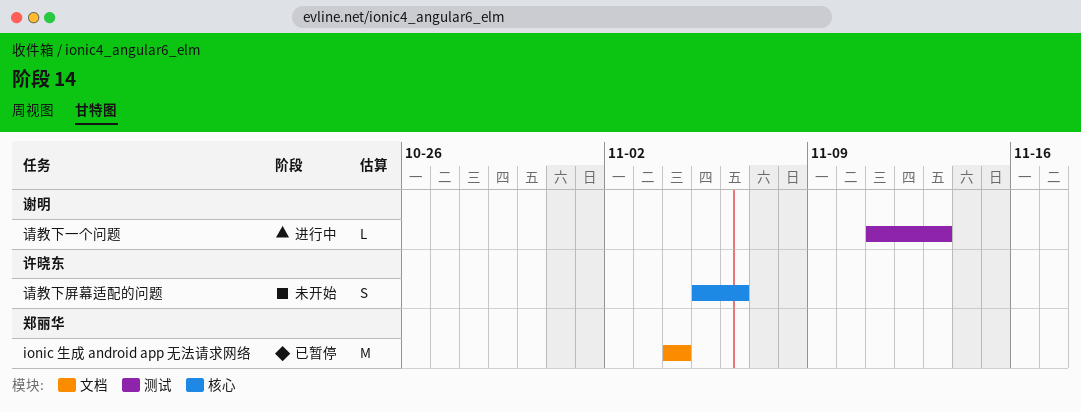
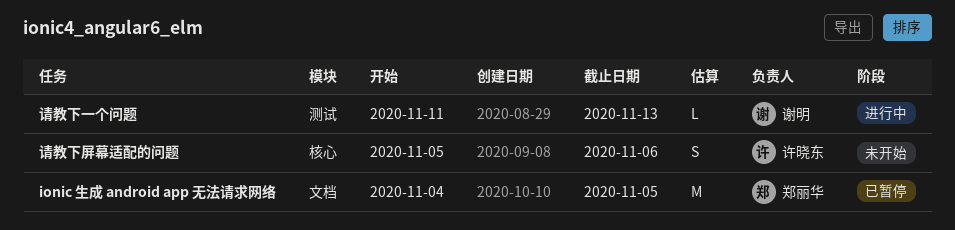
ionic 生成 android app 无法请求网络, due: Nov 4 -> Nov 5

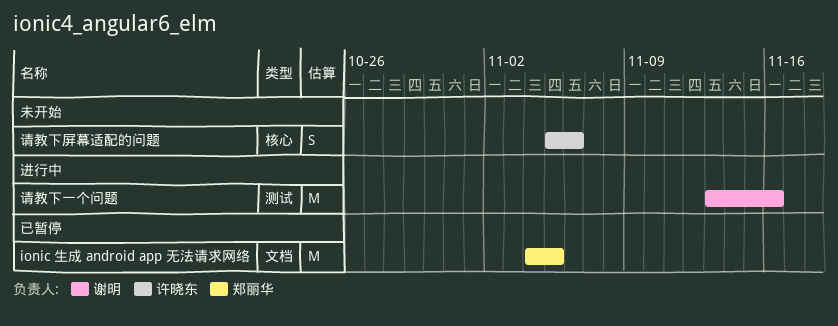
请教下一个问题, estimate: L -> M
请教下一个问题, start: Nov 11 -> Nov 13
请教下一个问题, due: Nov 13 -> Nov 16

